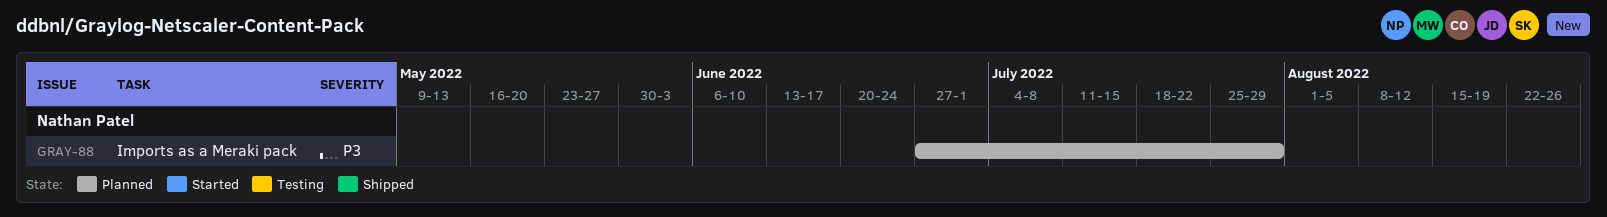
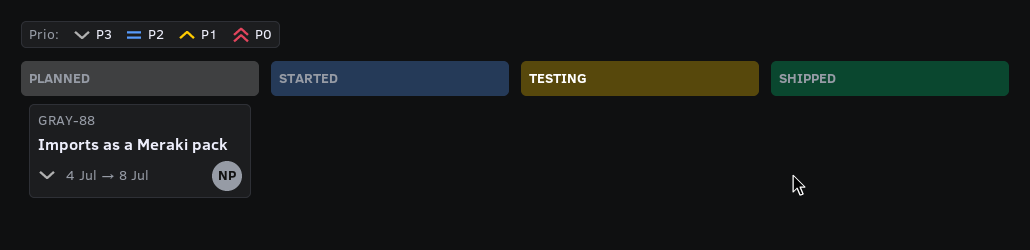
GRAY-88, start: Jun 27 -> Jul 4
GRAY-88, due: Jul 29 -> Jul 8

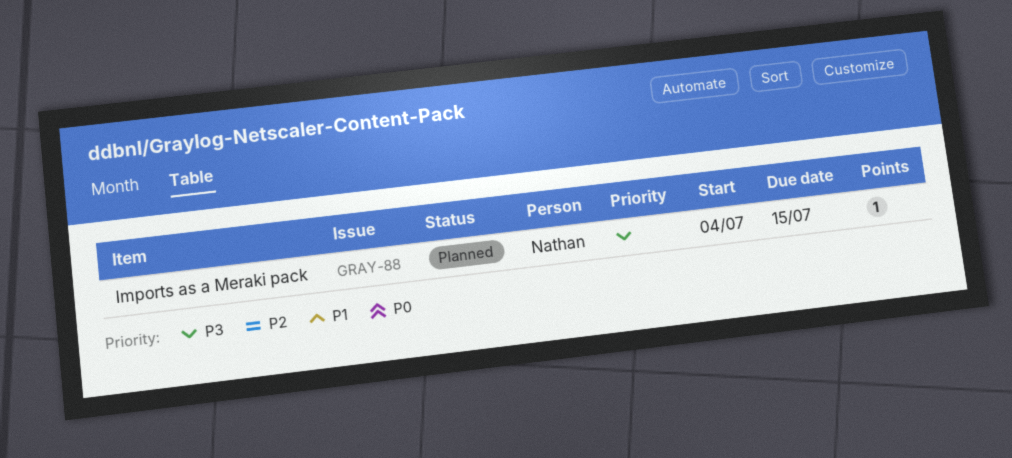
GRAY-88, due: Jul 8 -> Jul 15

